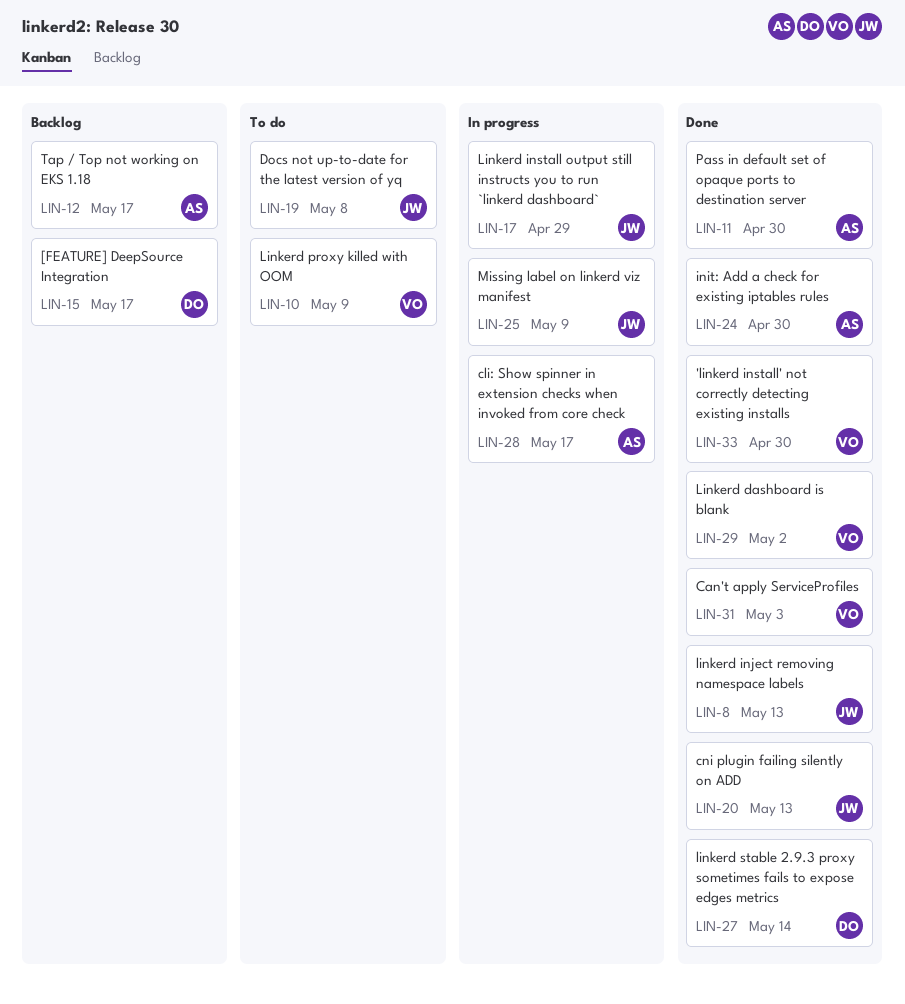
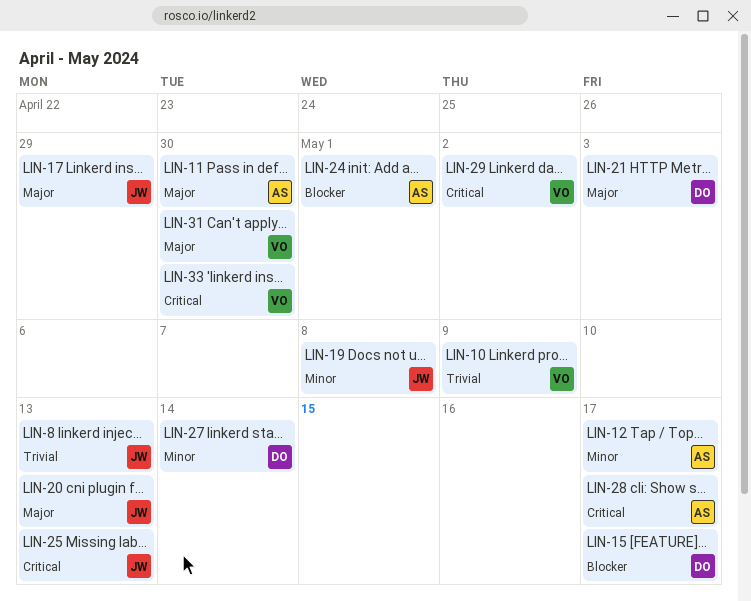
LIN-21: none -> present
LIN-24, due: Apr 30 -> May 1
LIN-25, due: May 9 -> May 13
LIN-31, due: May 3 -> Apr 30

